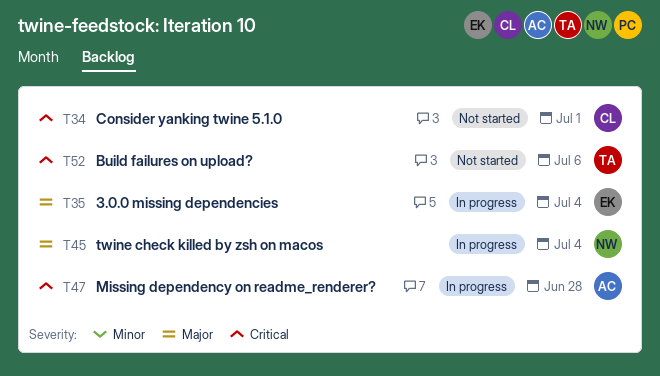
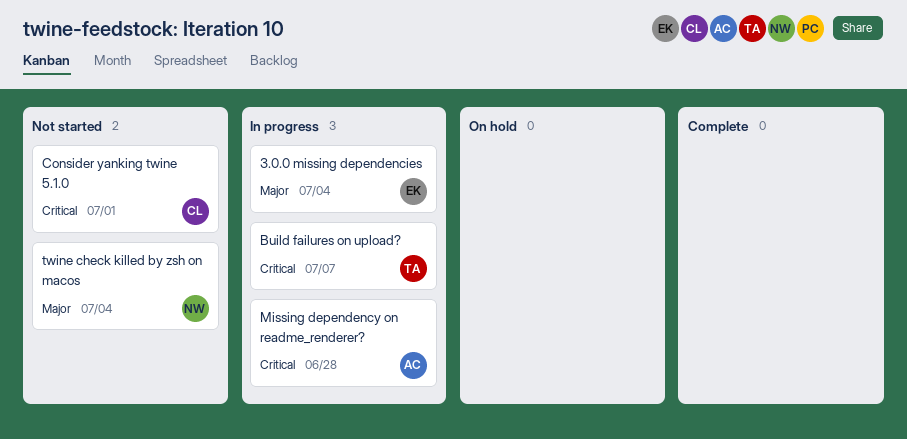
Build failures on upload?, status: Not started -> In progress
Build failures on upload?, due: Jul 6 -> Jul 7
twine check killed by zsh on macos, status: In progress -> Not started

